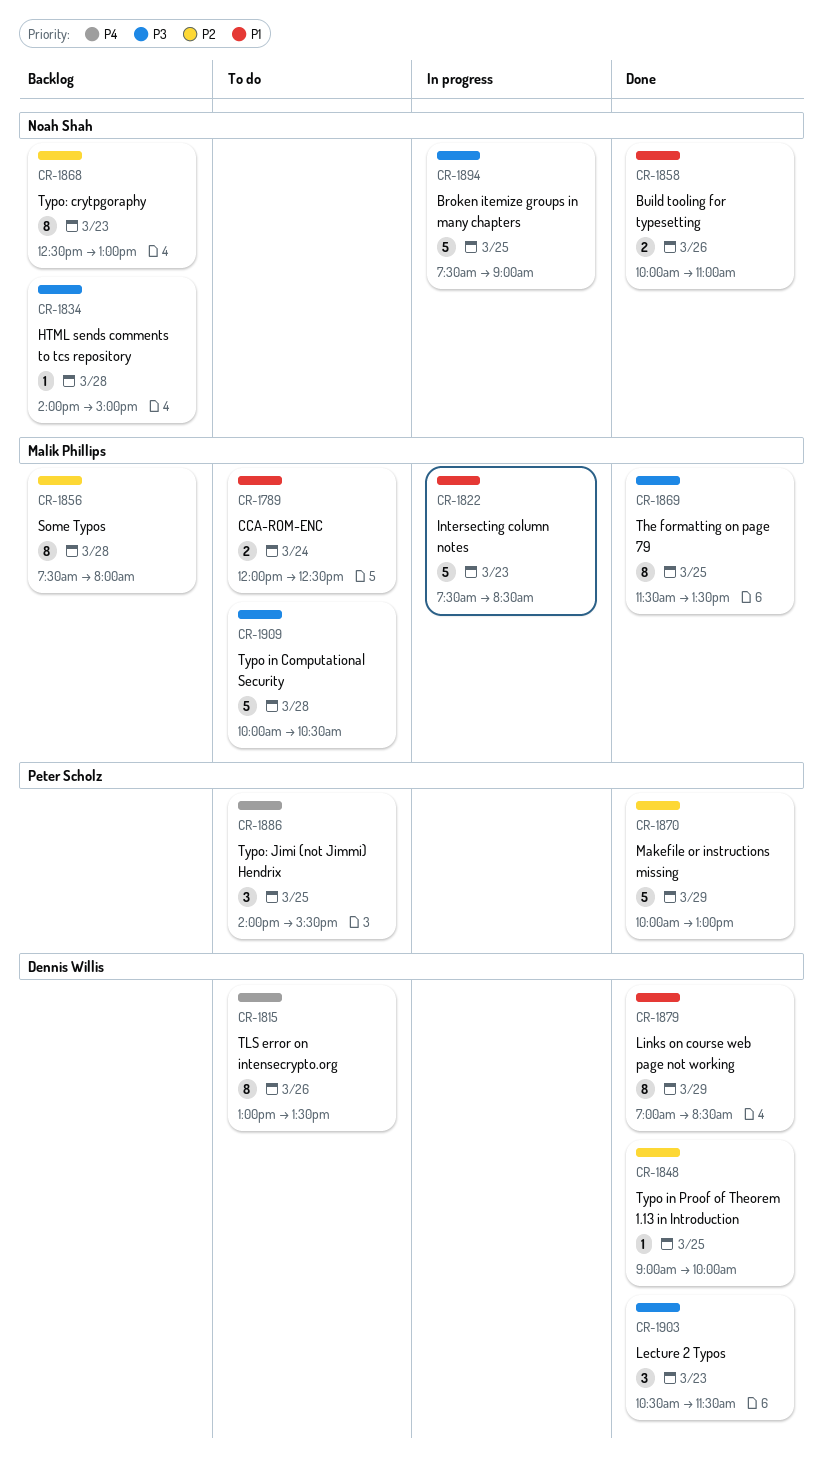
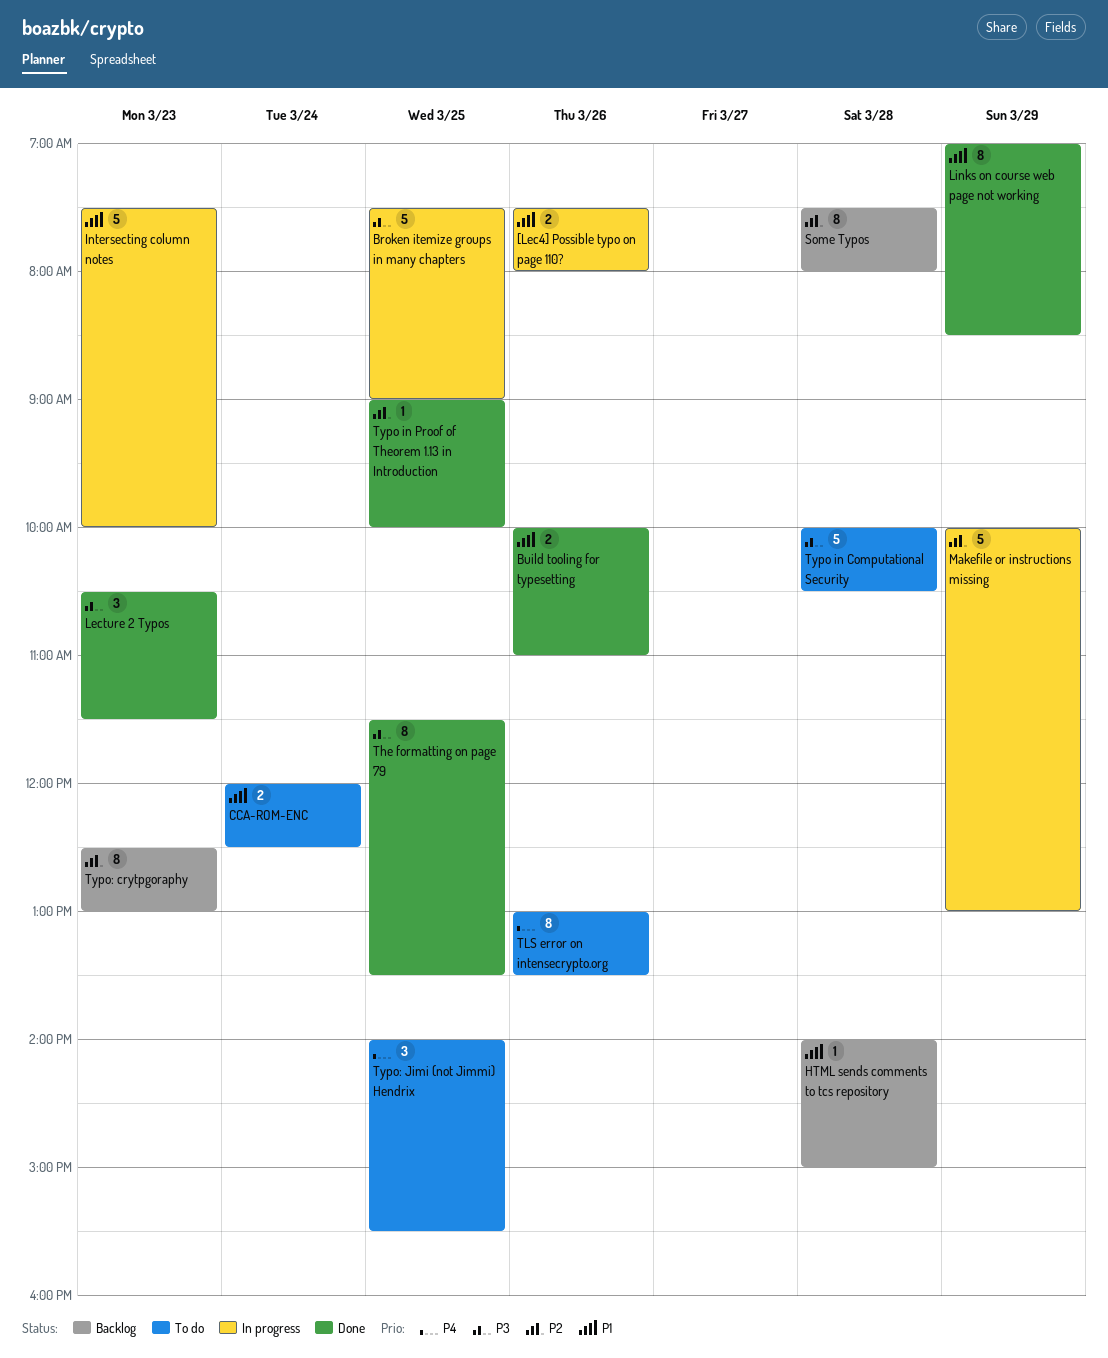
[Lec4] Possible typo on page 110?: none -> present
HTML sends comments to tcs repository, priority: P3 -> P1
Intersecting column notes, ends: 08:30 -> 10:00
Makefile or instructions missing, status: Done -> In progress

